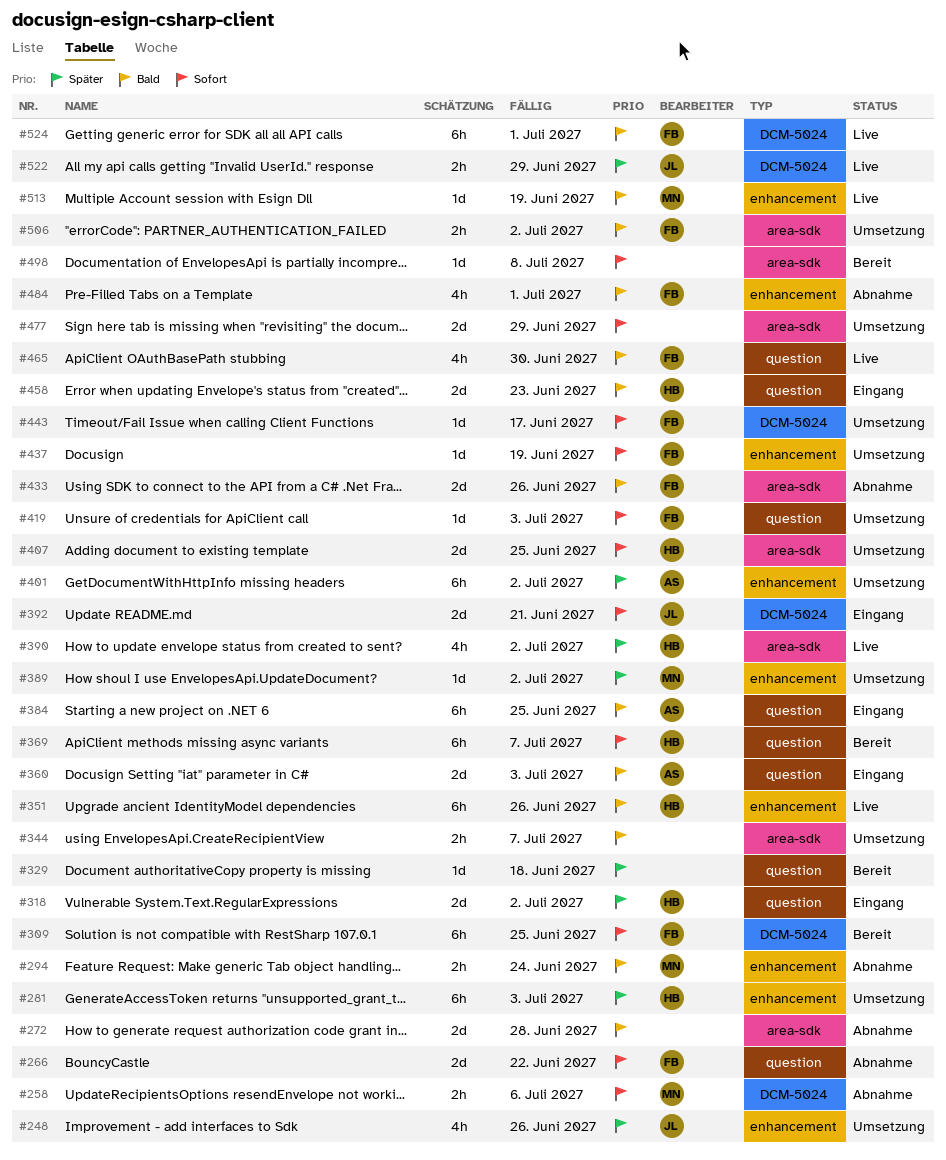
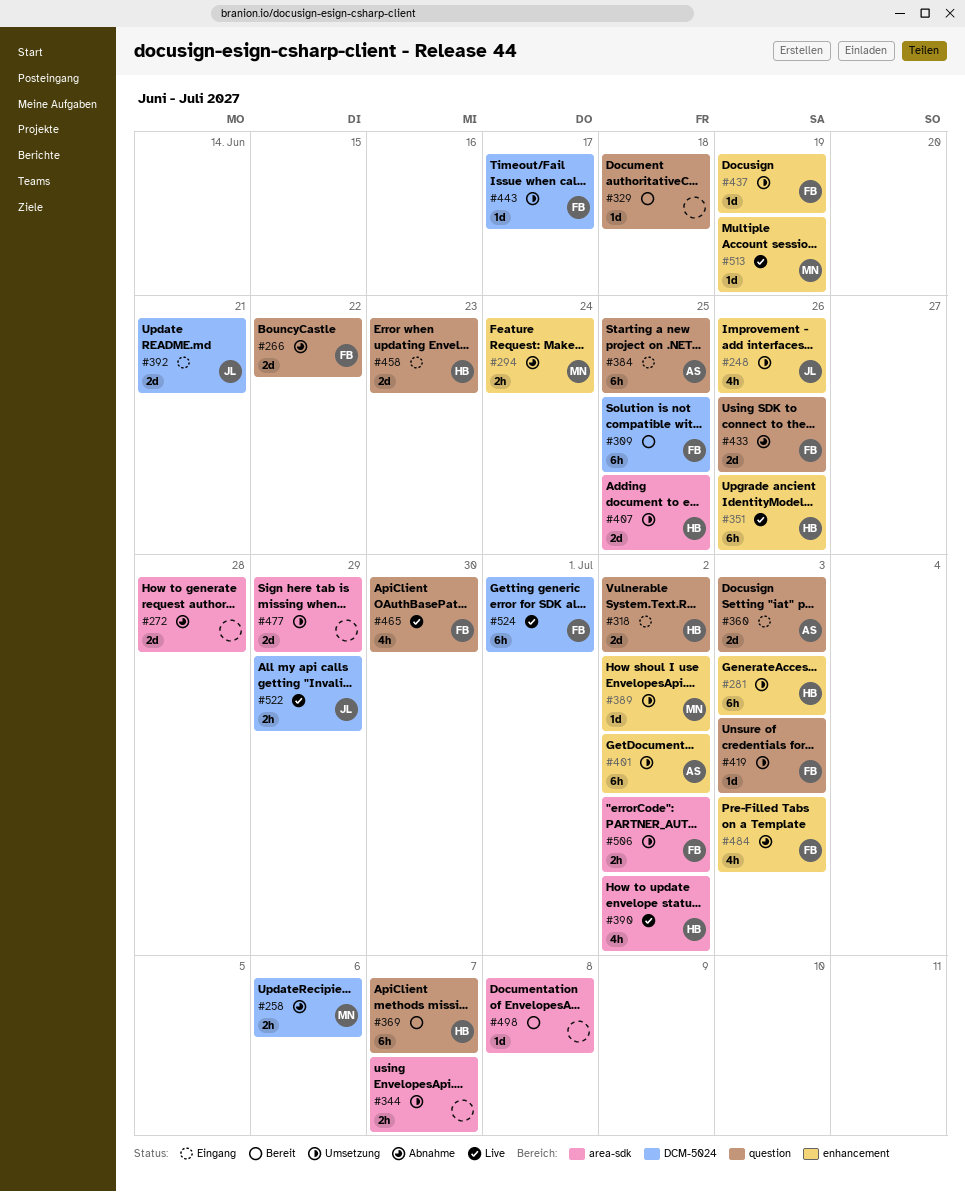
#433, label: area-sdk -> question
#484, due: Jul 1 -> Jul 3

